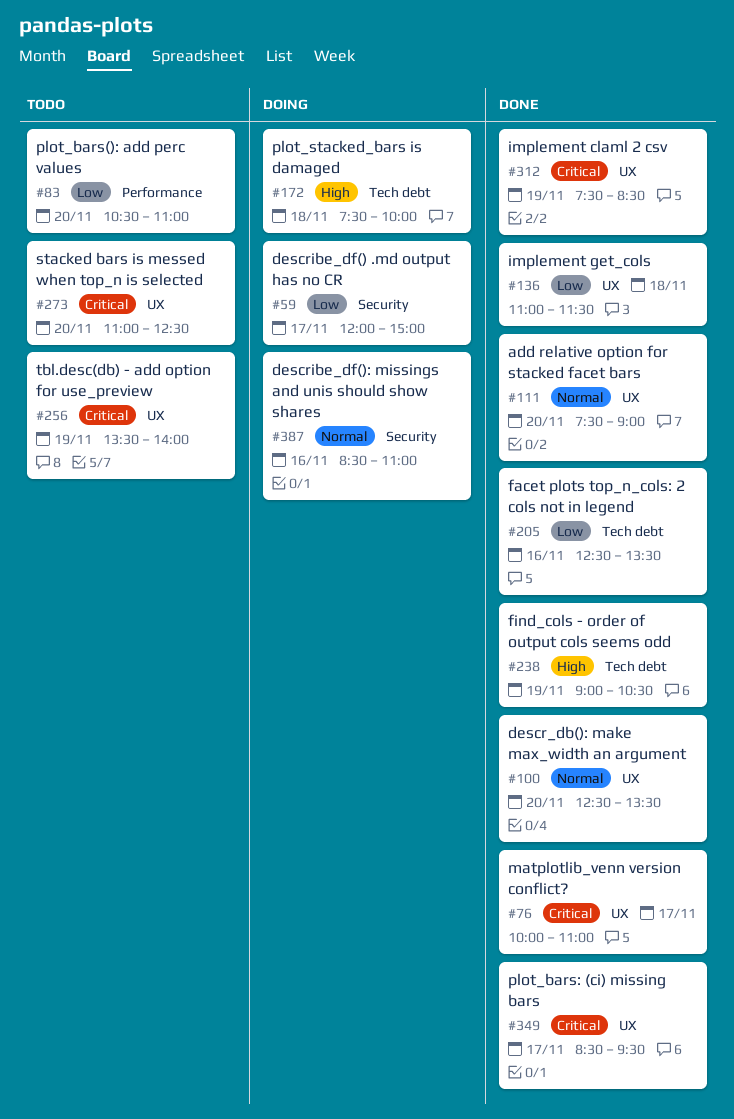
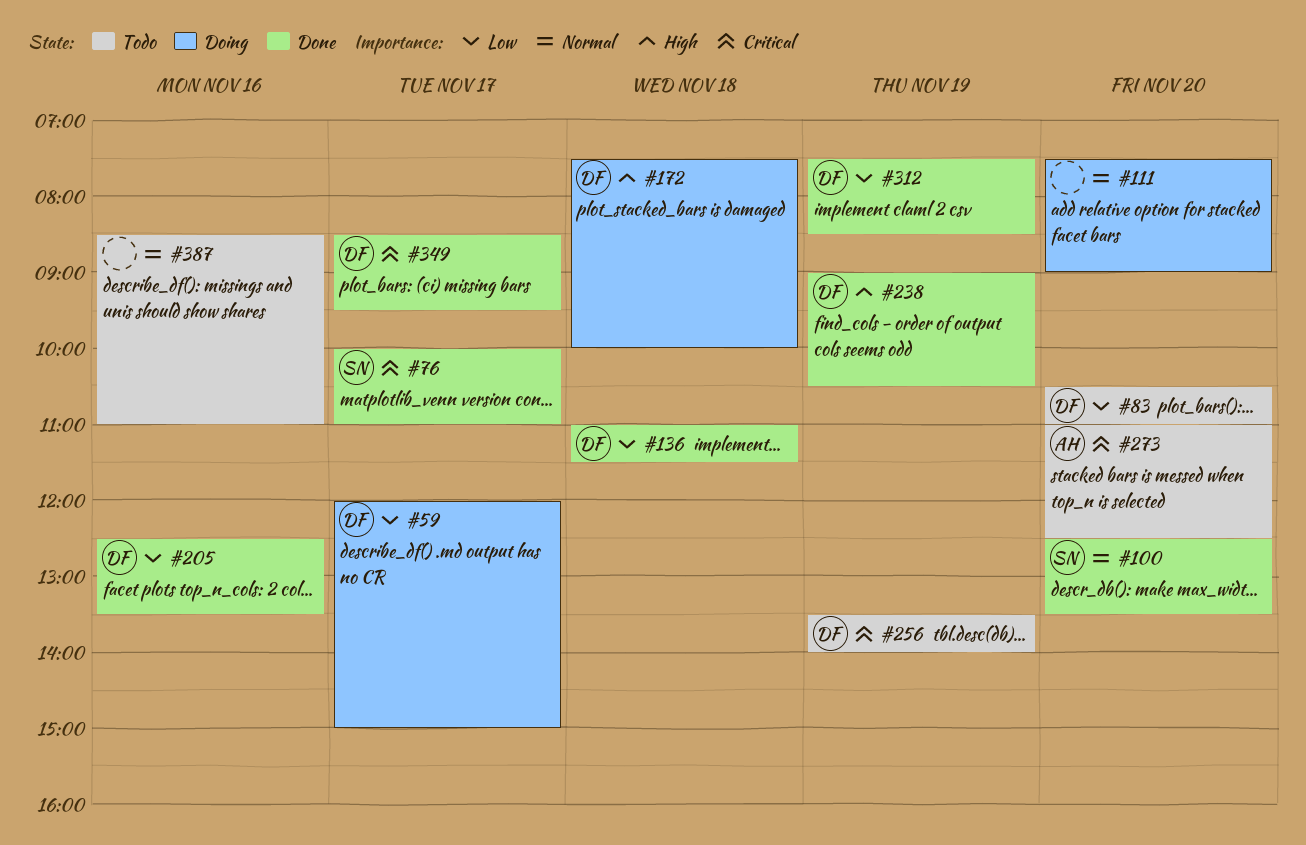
#111, status: Done -> Doing
#312, priority: Critical -> Low
#387, status: Doing -> Todo

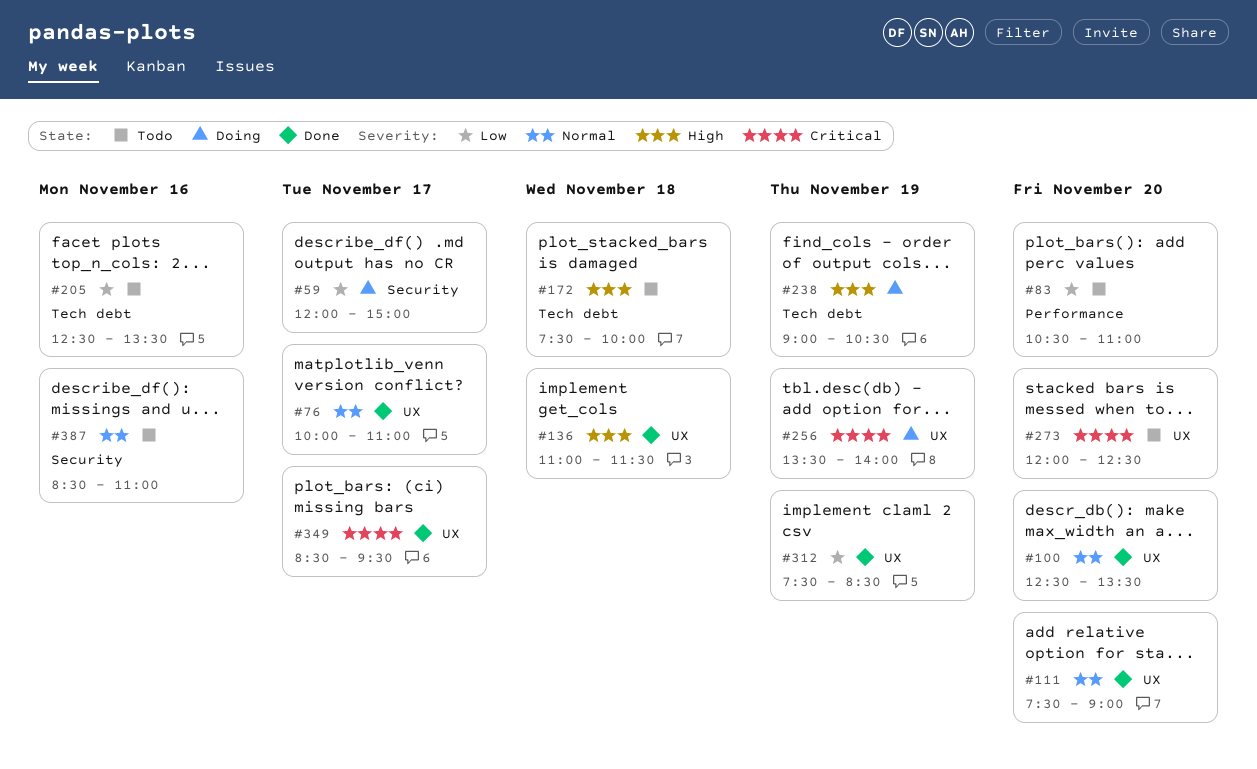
#76, priority: Critical -> Normal
#111, status: Doing -> Done
#136, priority: Low -> High
#172, status: Doing -> Todo
#205, status: Done -> Todo
#238, status: Done -> Doing
#256, status: Todo -> Doing
#273, begins: 11:00 -> 12:00

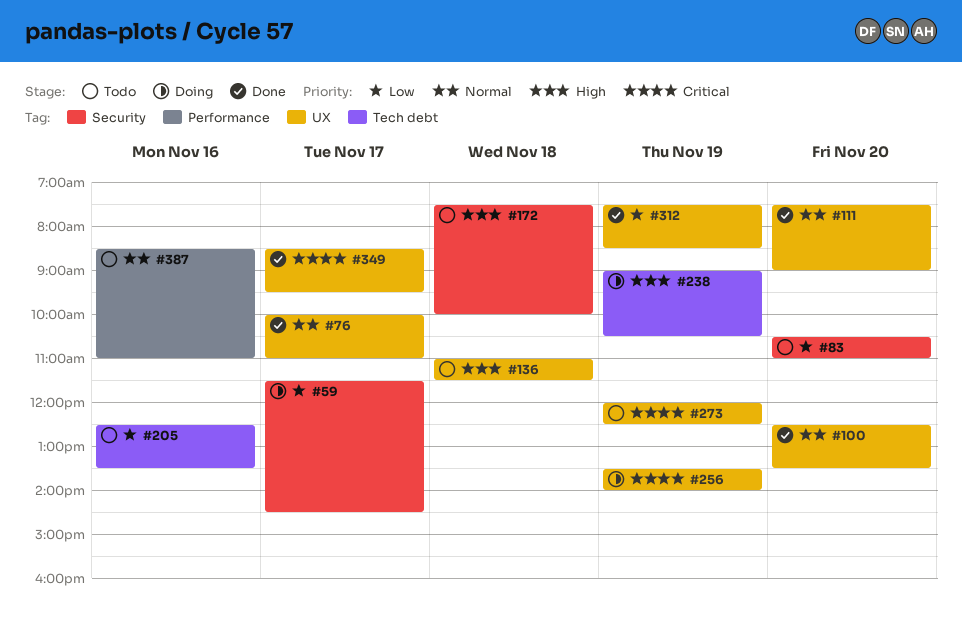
#59, begins: 12:00 -> 11:30
#59, ends: 15:00 -> 14:30
#83, label: Performance -> Security
#136, status: Done -> Todo
#172, label: Tech debt -> Security
#273, day: Nov 20 -> Nov 19
#387, label: Security -> Performance

